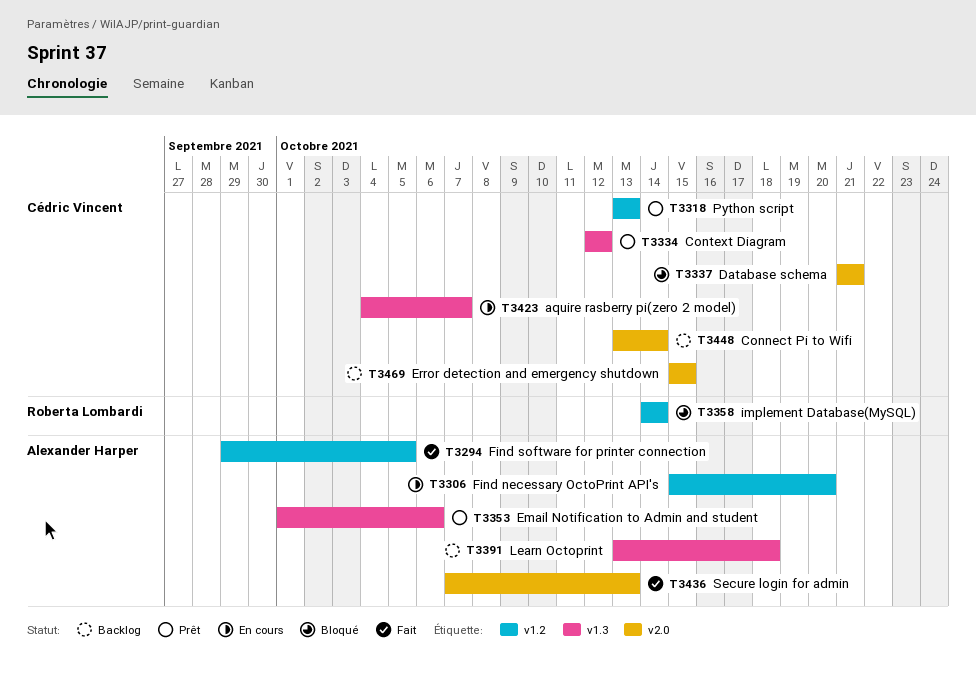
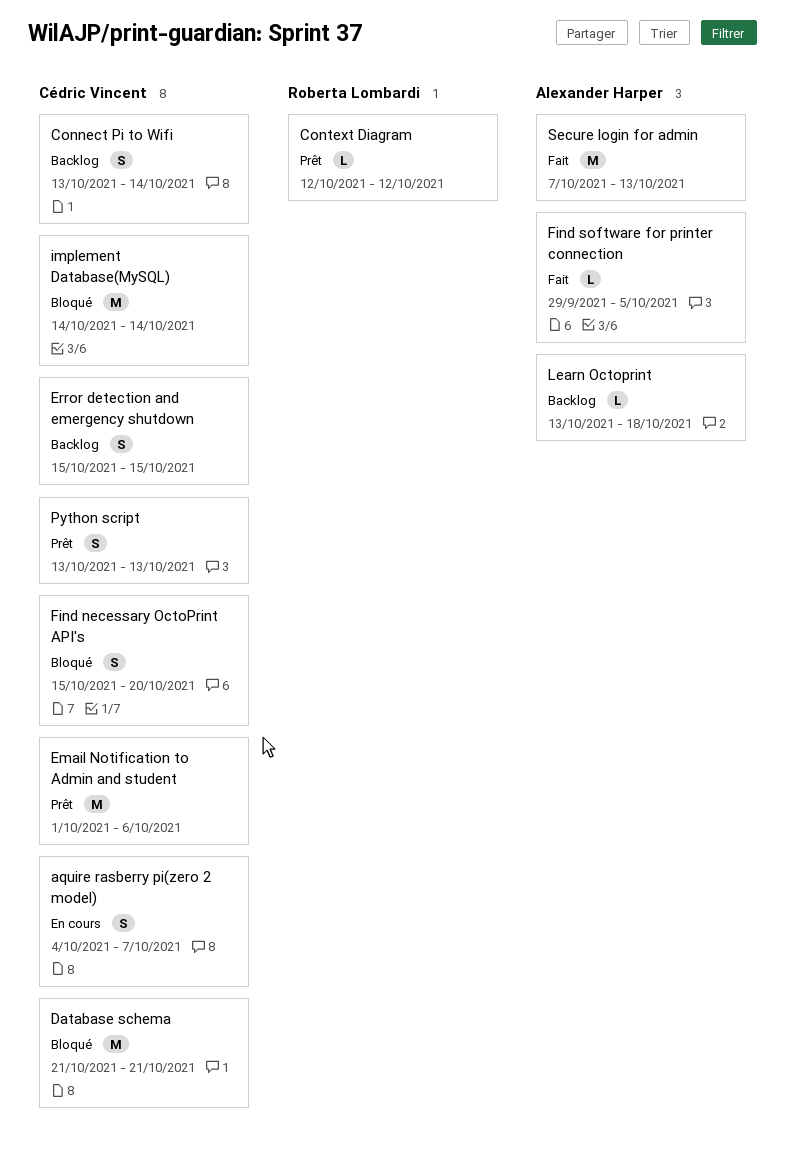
Context Diagram, owner: Cédric Vincent -> Roberta Lombardi
Email Notification to Admin and student, owner: Alexander Harper -> Cédric Vincent
Find necessary OctoPrint API's, status: En cours -> Bloqué
Find necessary OctoPrint API's, owner: Alexander Harper -> Cédric Vincent
implement Database(MySQL), owner: Roberta Lombardi -> Cédric Vincent

